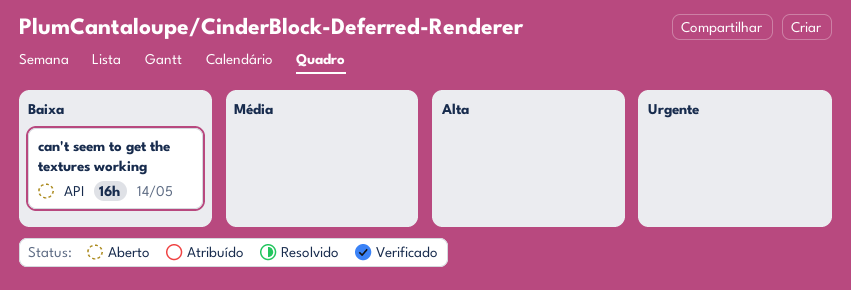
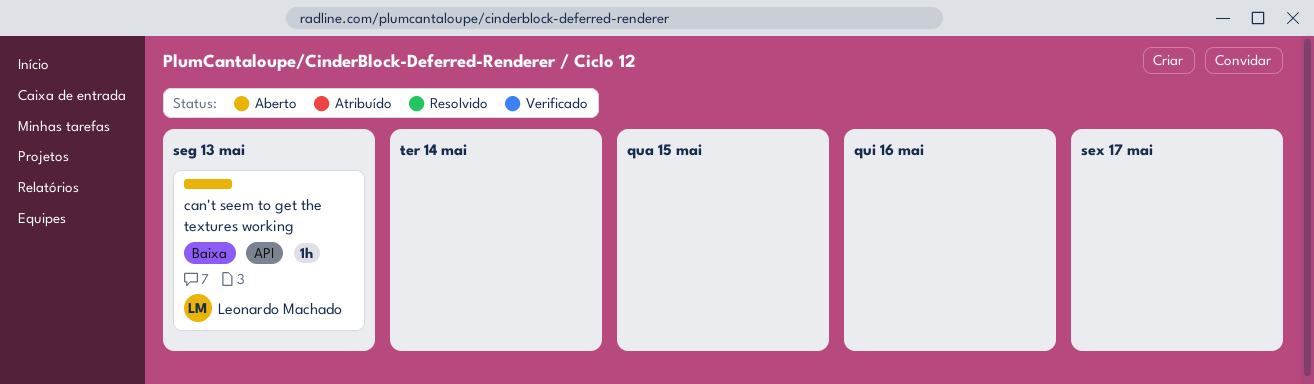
can't seem to get the textures working, estimate: 16h -> 1h
can't seem to get the textures working, due: May 14 -> May 13

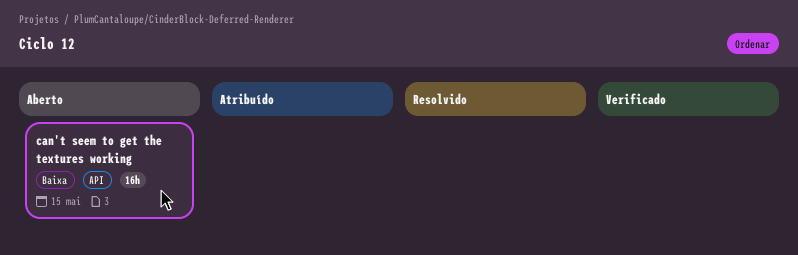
can't seem to get the textures working, estimate: 1h -> 16h
can't seem to get the textures working, due: May 13 -> May 15

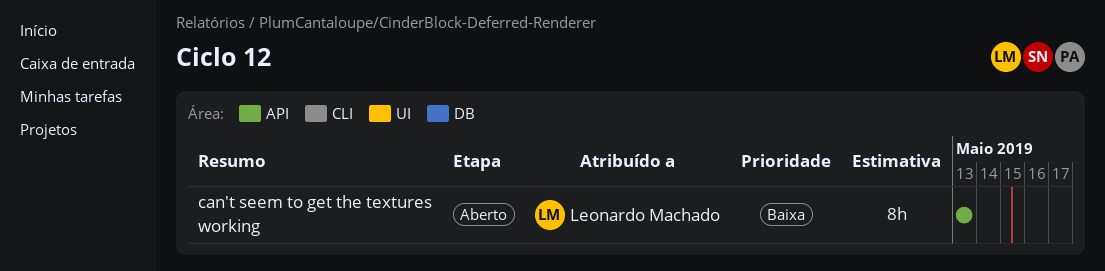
can't seem to get the textures working, estimate: 16h -> 8h
can't seem to get the textures working, due: May 15 -> May 13

